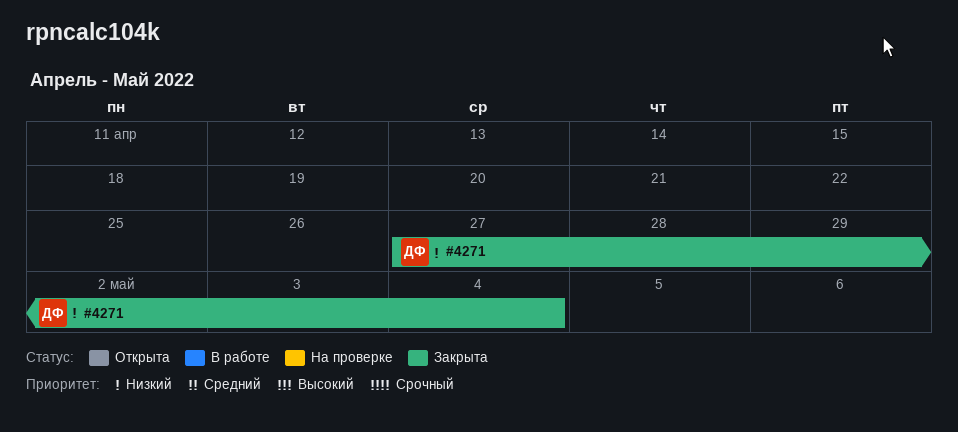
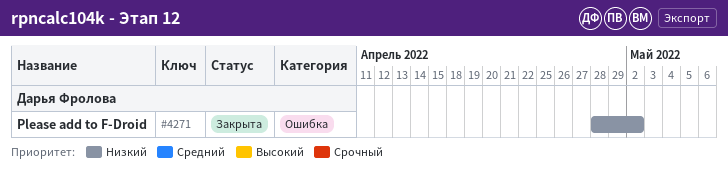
#4271, start: Apr 27 -> Apr 28
#4271, due: May 4 -> May 2

